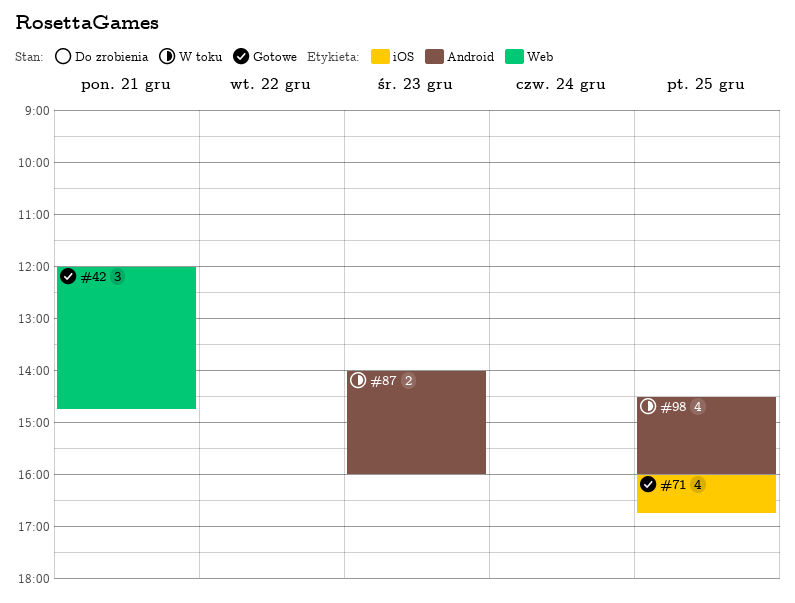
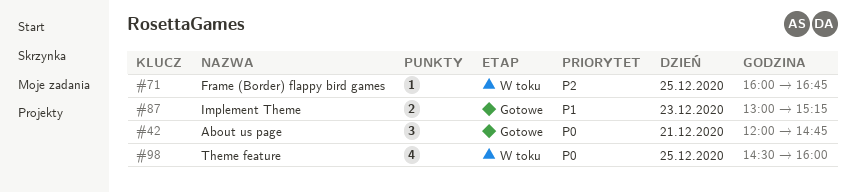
#71, status: Gotowe -> W toku
#71, estimate: 4 -> 1
#87, status: W toku -> Gotowe
#87, begins: 14:00 -> 13:00
#87, ends: 16:00 -> 15:15

